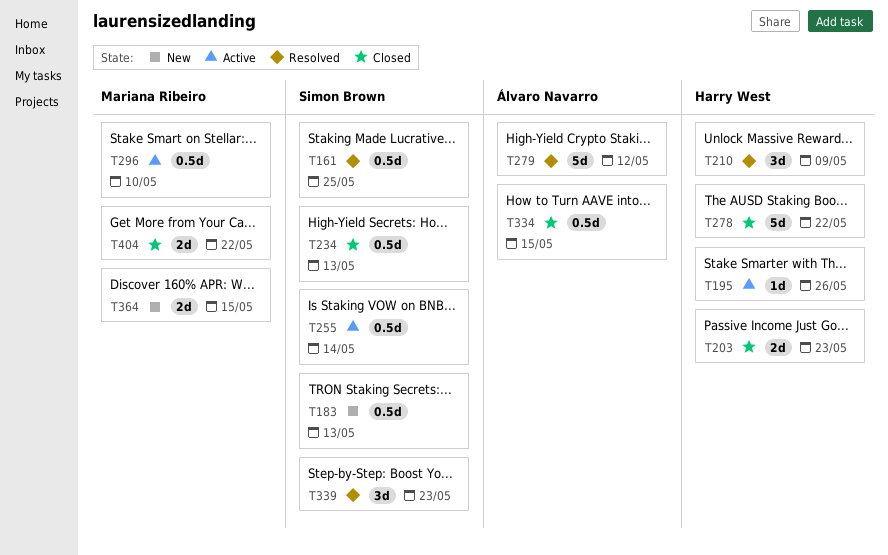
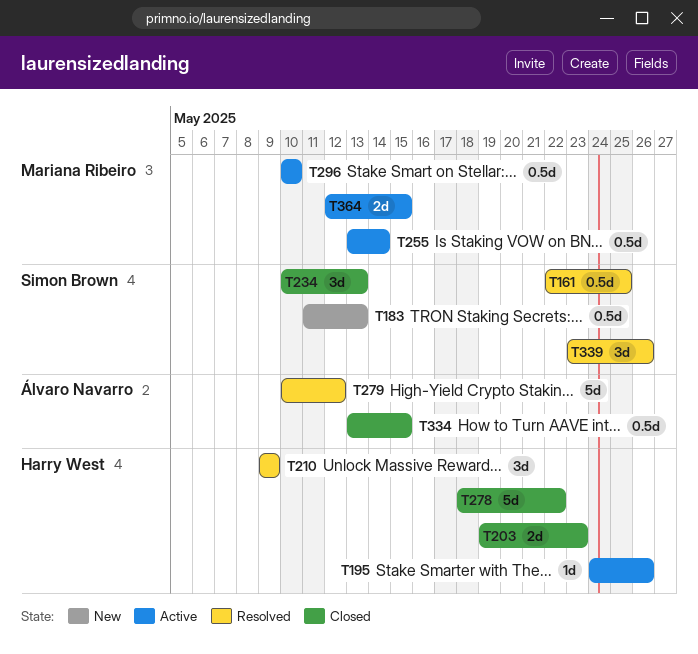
T234, estimate: 0.5d -> 3d
T255, owner: Simon Brown -> Mariana Ribeiro
T339, due: May 23 -> May 26
T364, status: New -> Active
T404: present -> none

